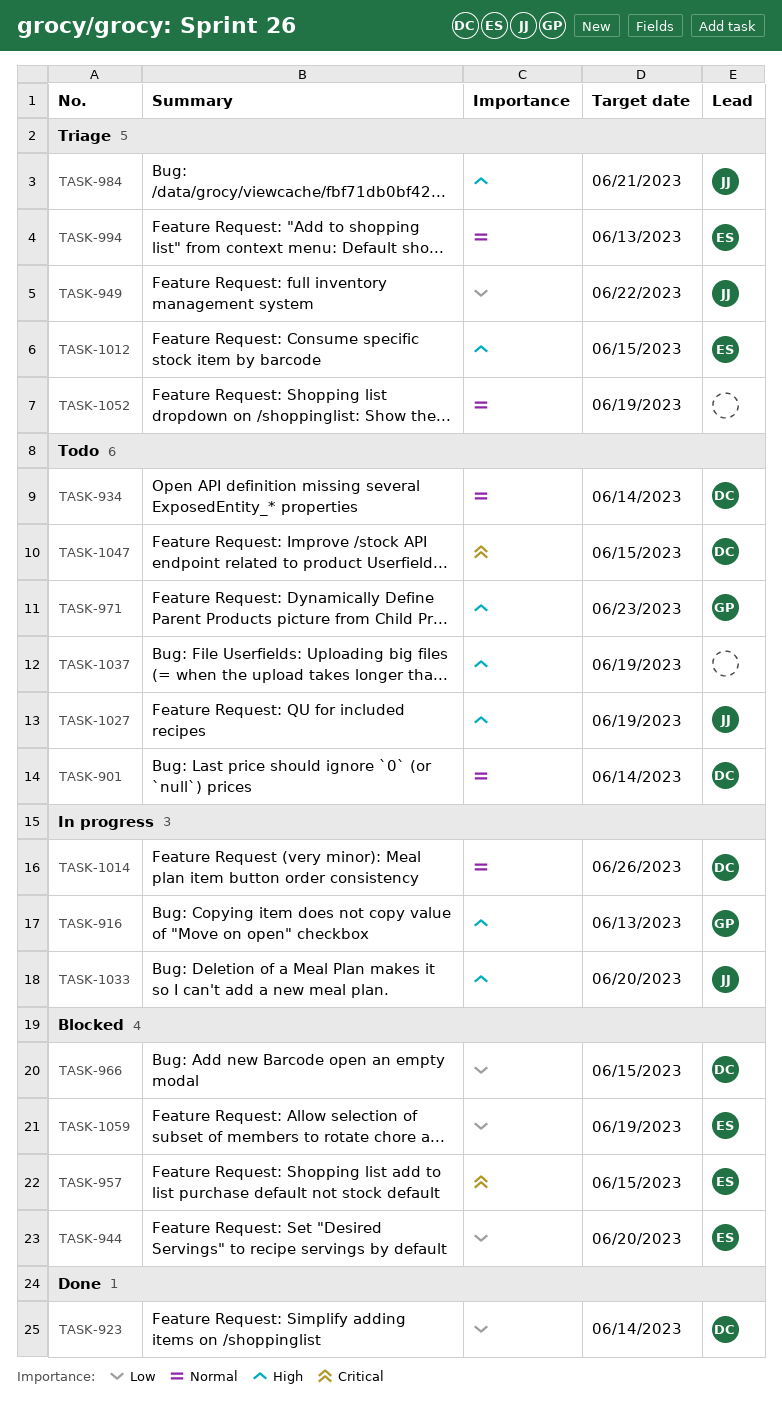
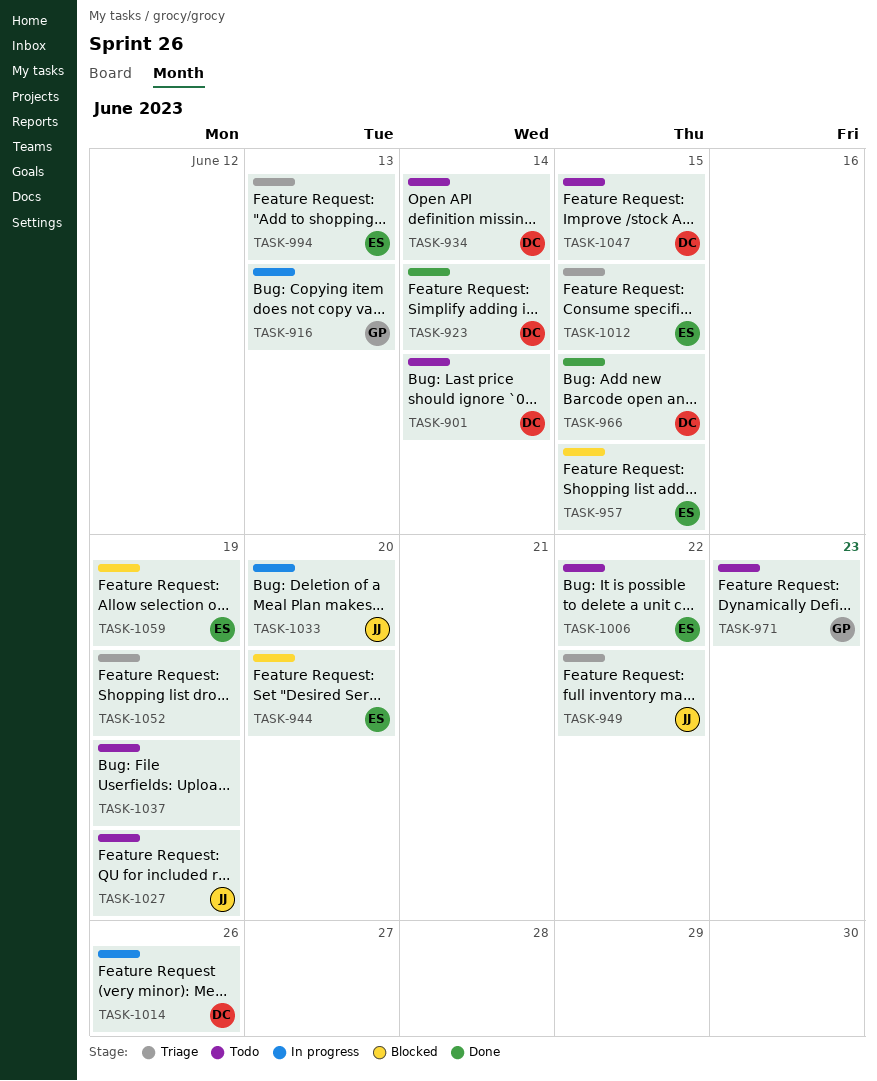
TASK-966, status: Blocked -> Done
TASK-984: present -> none
TASK-1006: none -> present

